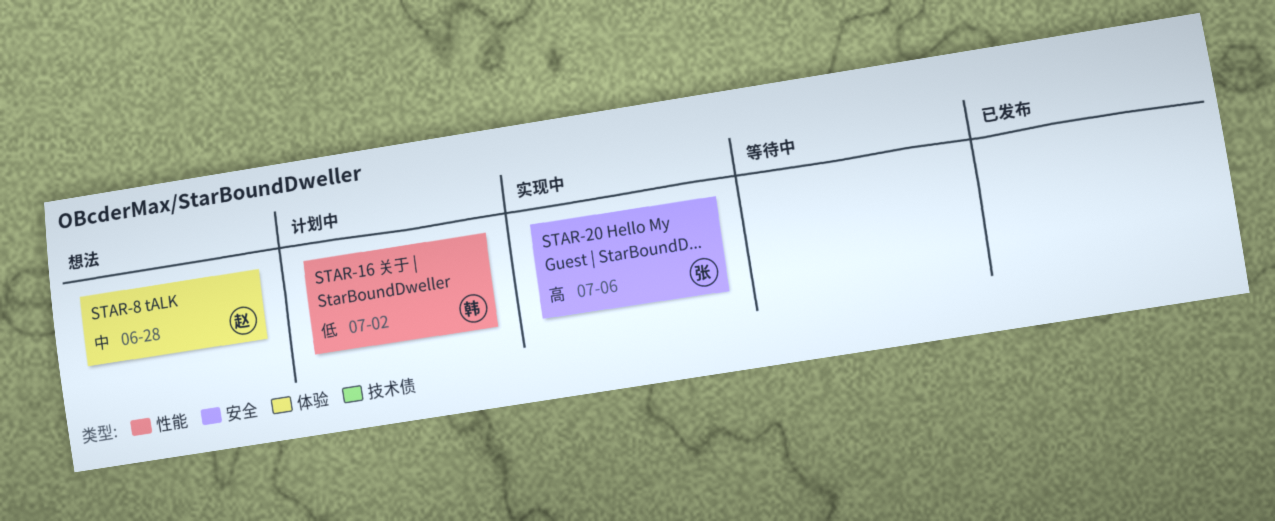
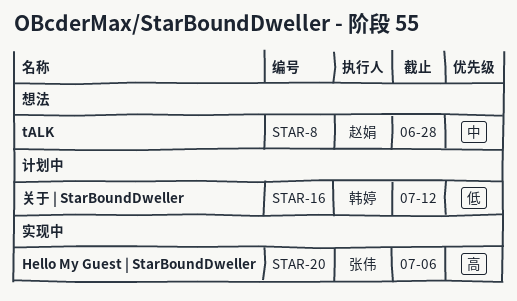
STAR-16, due: Jul 2 -> Jul 12

